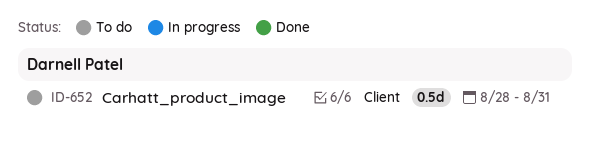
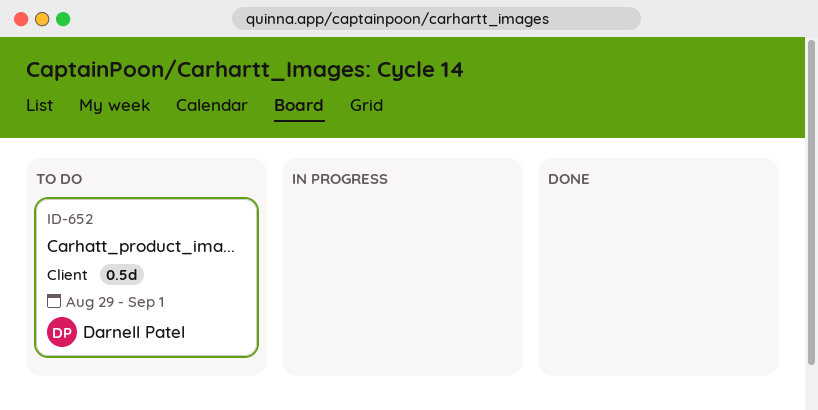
ID-652, start: Aug 28 -> Aug 29
ID-652, due: Aug 31 -> Sep 1

